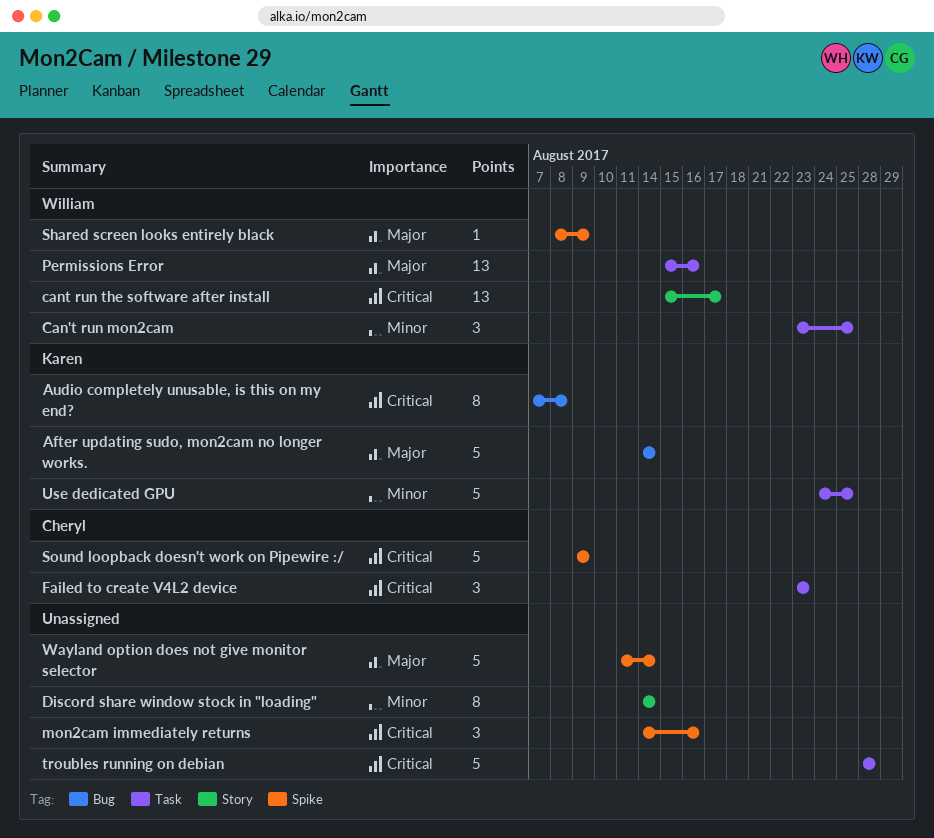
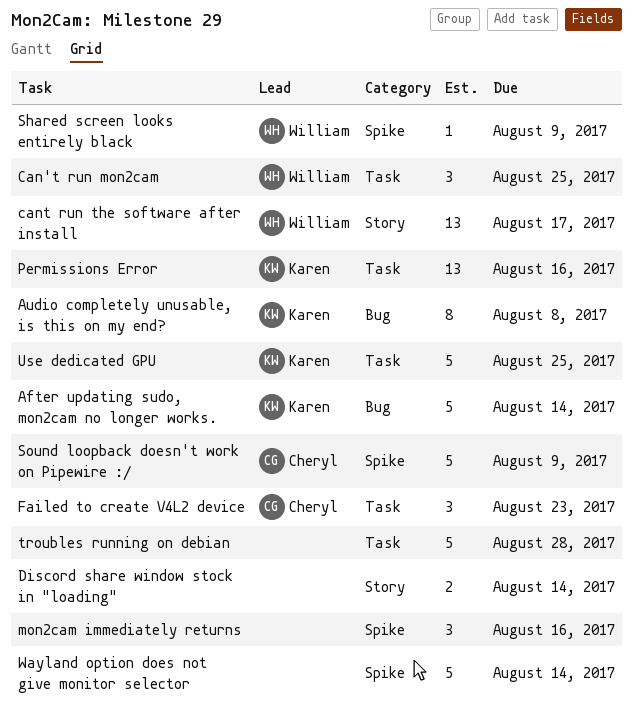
Discord share window stock in "loading", estimate: 8 -> 2
Permissions Error, owner: William -> Karen

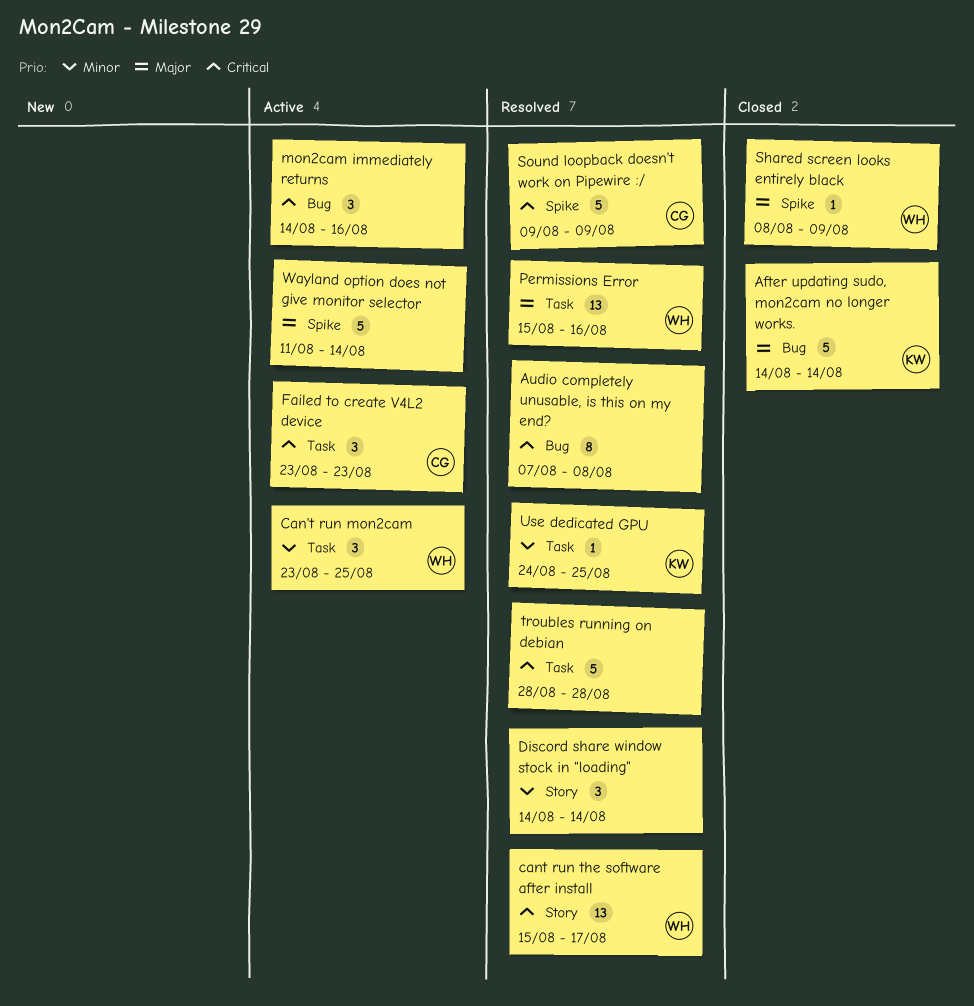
Audio completely unusable, is this on my end?, owner: Karen -> none
Discord share window stock in "loading", estimate: 2 -> 3
mon2cam immediately returns, label: Spike -> Bug
Permissions Error, owner: Karen -> William
Use dedicated GPU, estimate: 5 -> 1

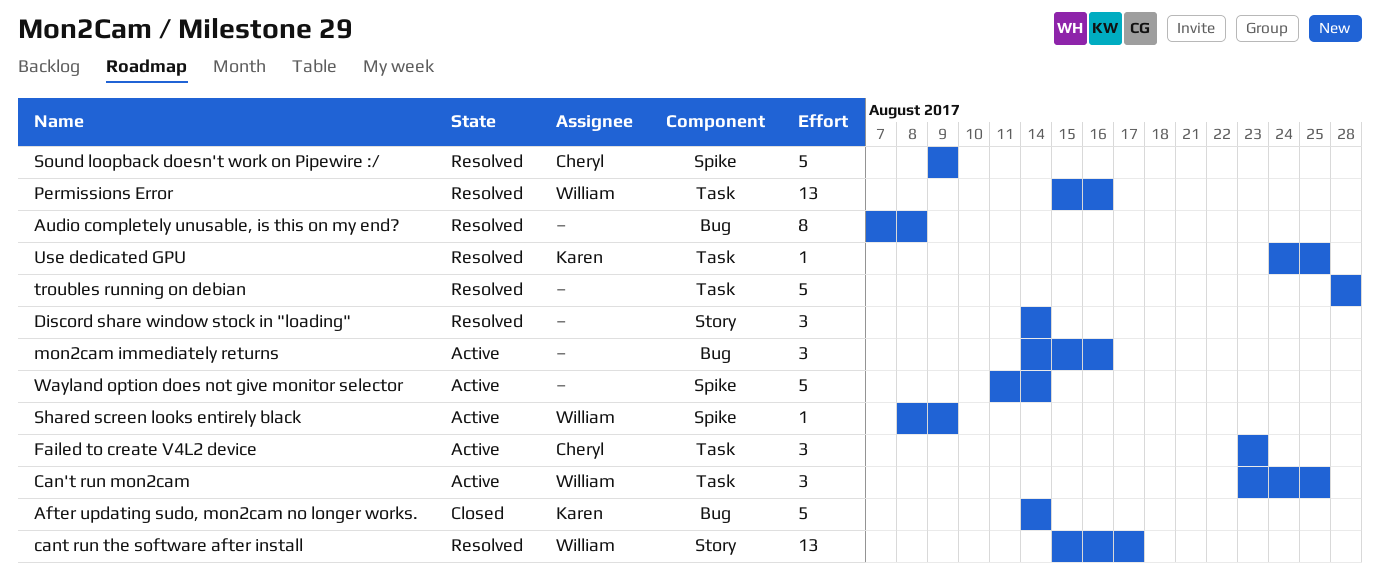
Shared screen looks entirely black, status: Closed -> Active

